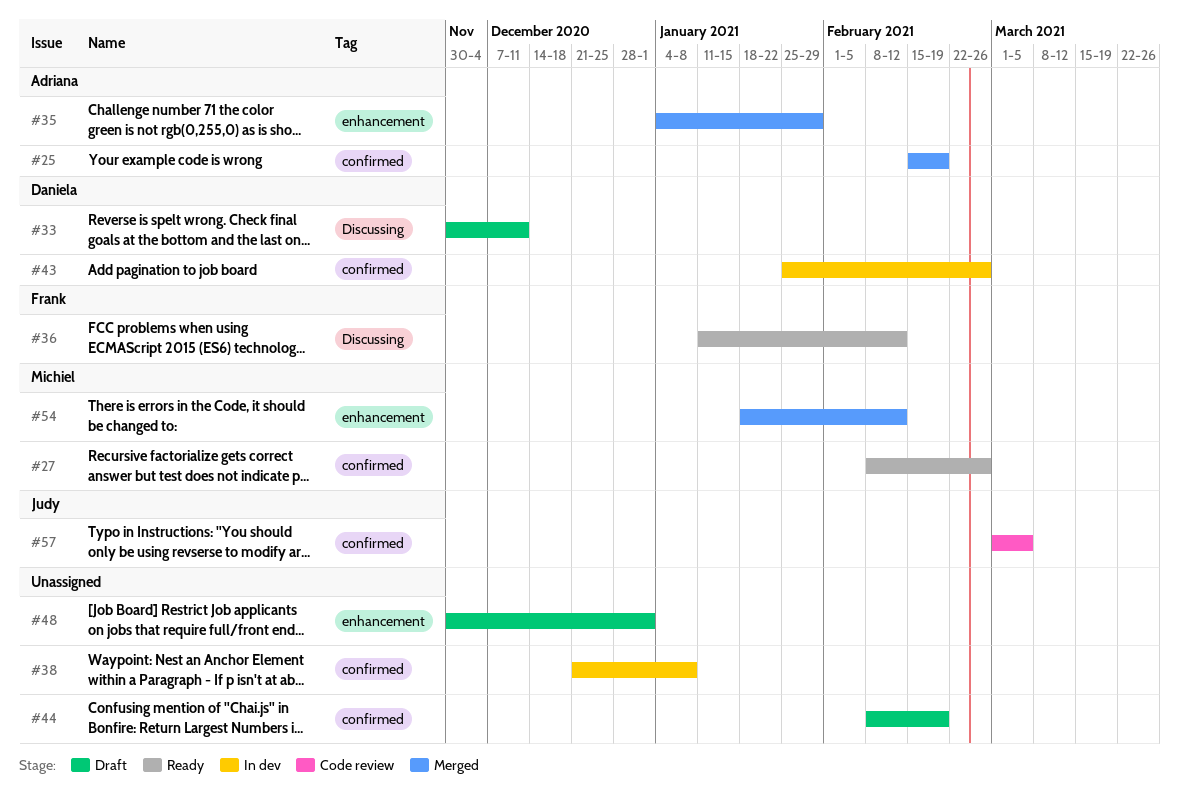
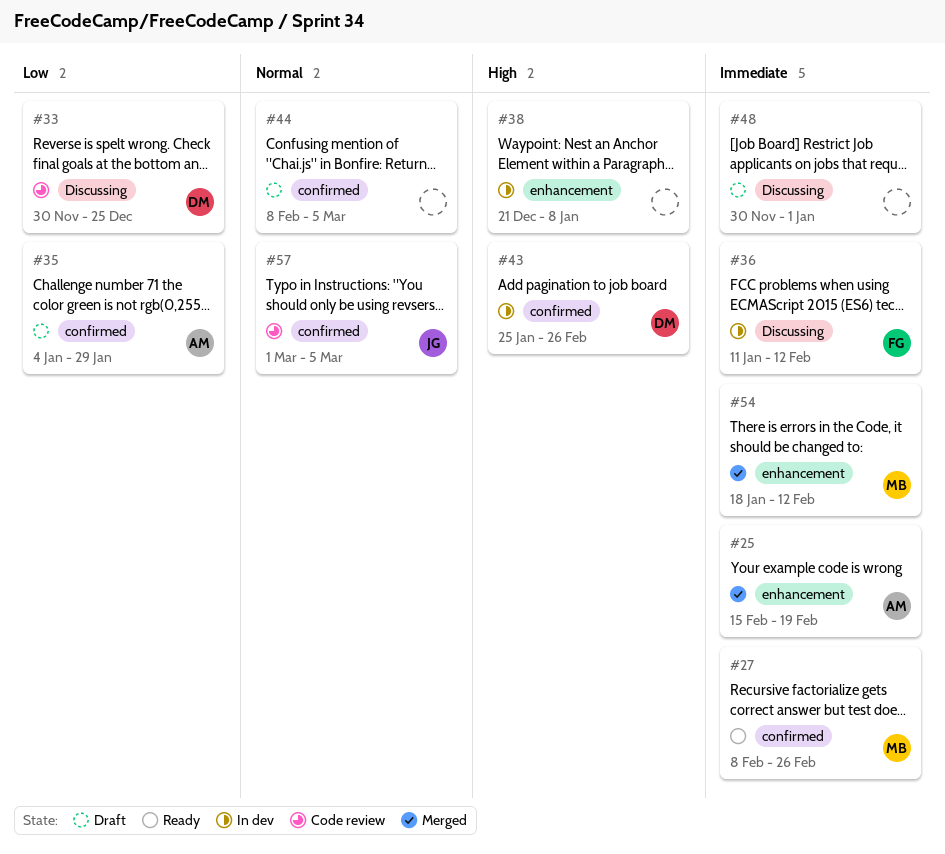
#25, label: confirmed -> enhancement
#33, status: Draft -> Code review
#33, due: Dec 11 -> Dec 25
#35, status: Merged -> Draft
#35, label: enhancement -> confirmed
#36, status: Ready -> In dev
#38, label: confirmed -> enhancement
#44, due: Feb 19 -> Mar 5
#48, label: enhancement -> Discussing

